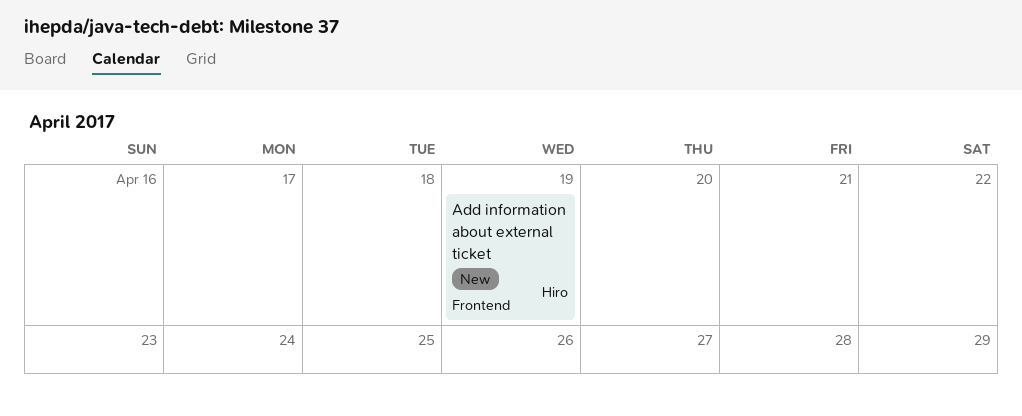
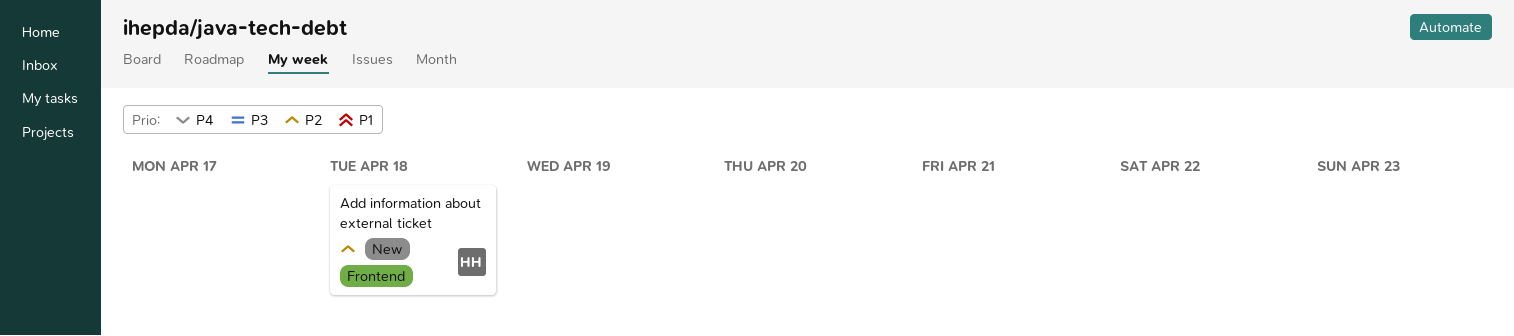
Add information about external ticket, due: Apr 19 -> Apr 18

